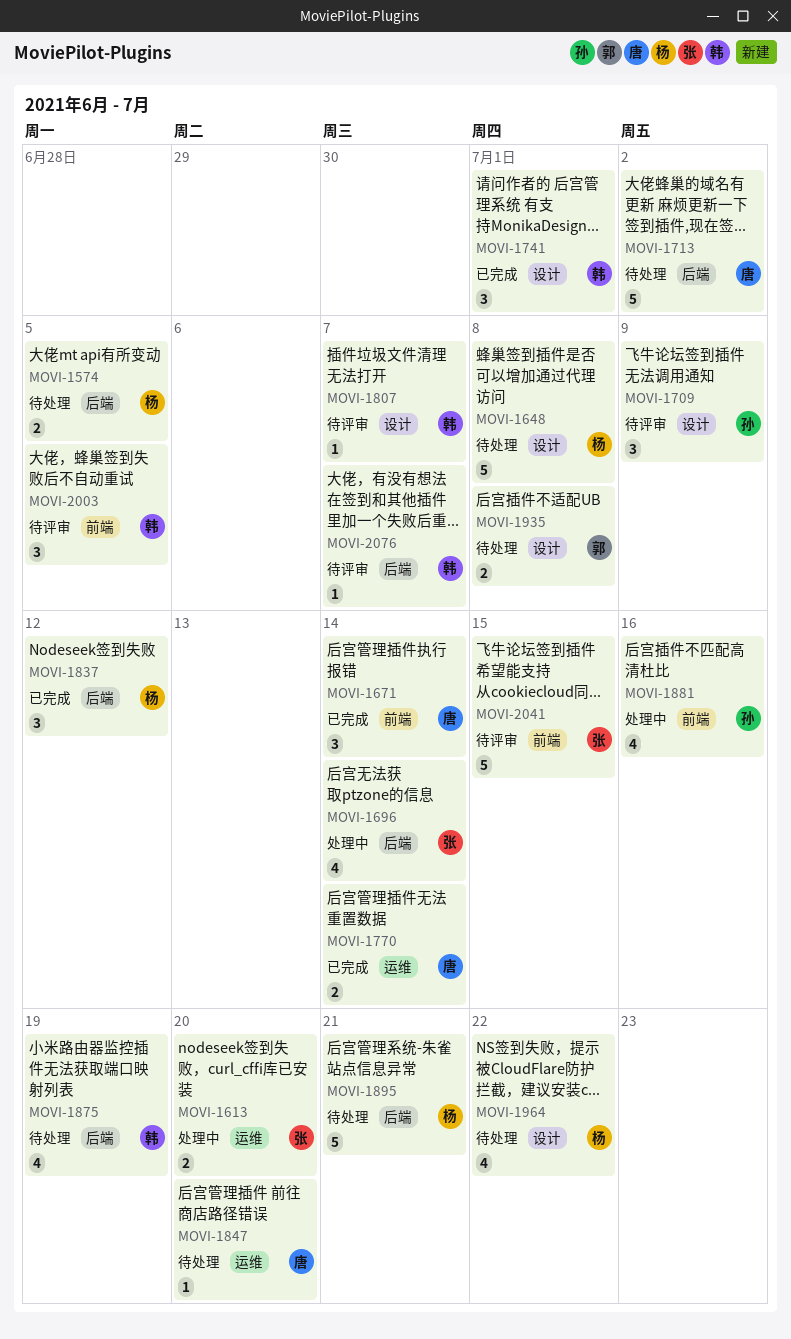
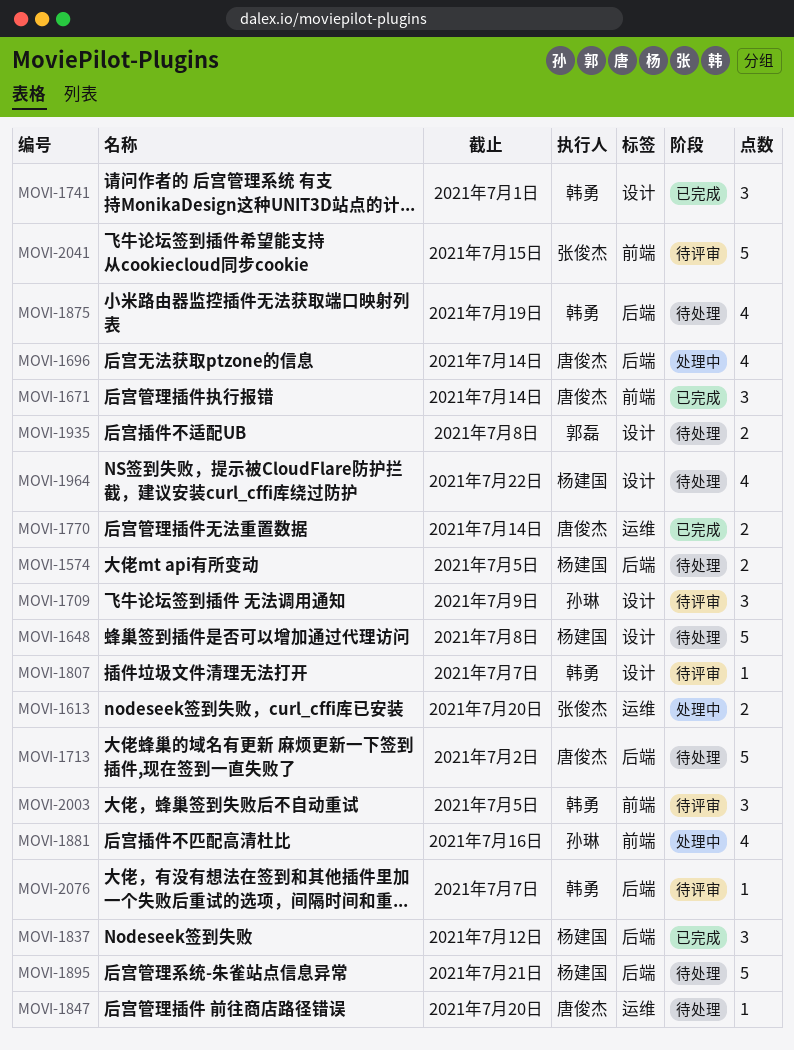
MOVI-1696, owner: 张俊杰 -> 唐俊杰

